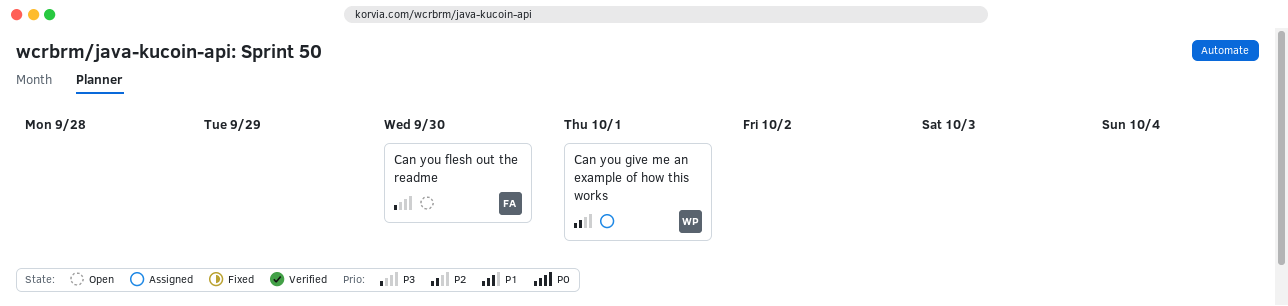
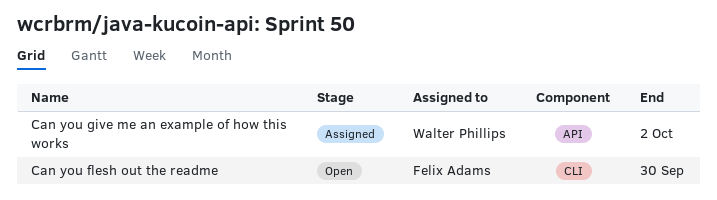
Can you give me an example of how this works, due: Oct 1 -> Oct 2

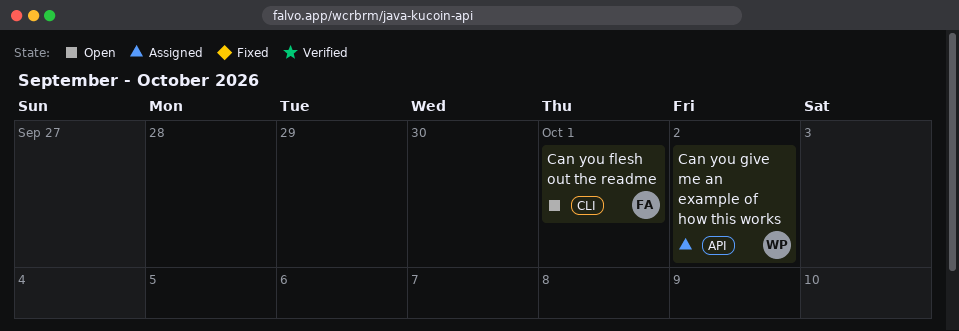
Can you flesh out the readme, due: Sep 30 -> Oct 1

